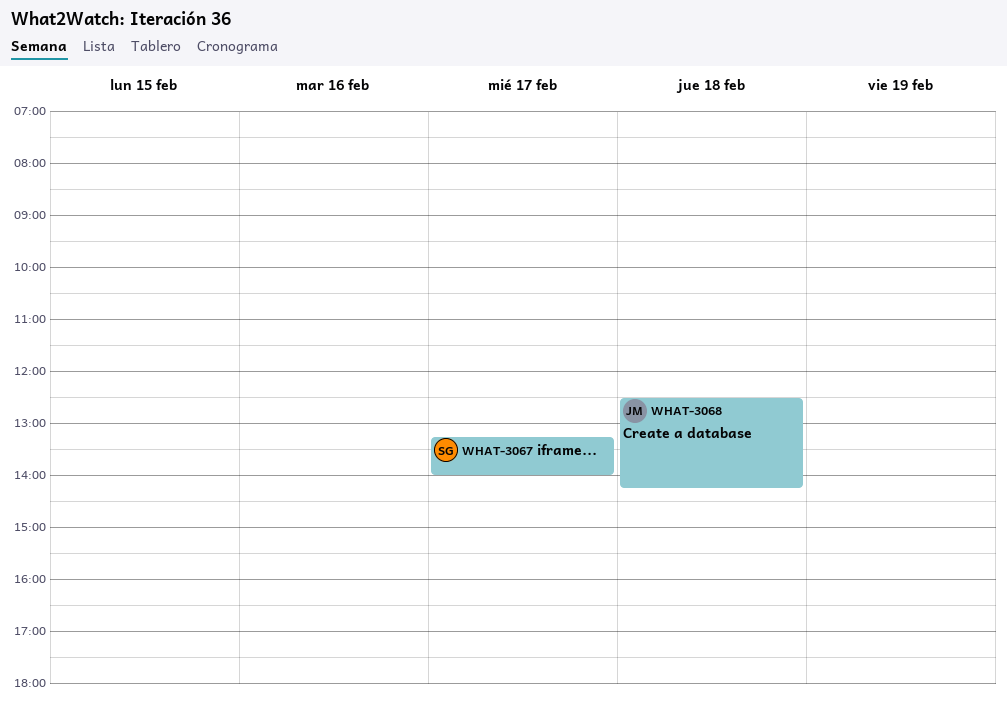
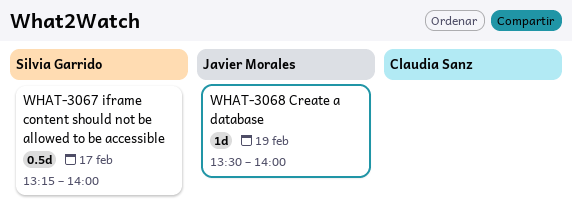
WHAT-3068, day: Feb 18 -> Feb 19
WHAT-3068, begins: 12:30 -> 13:30
WHAT-3068, ends: 14:15 -> 14:00

